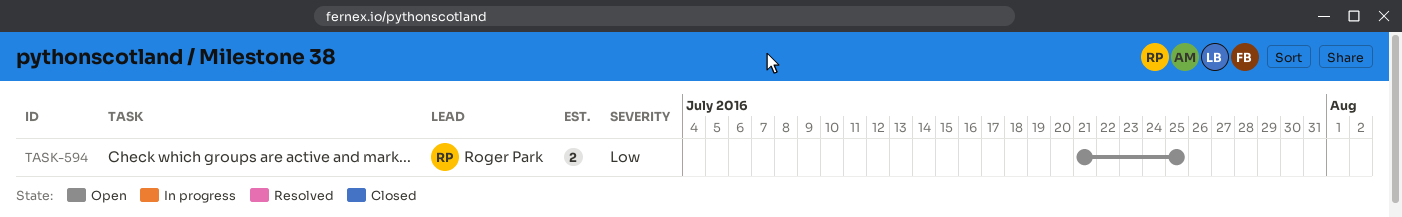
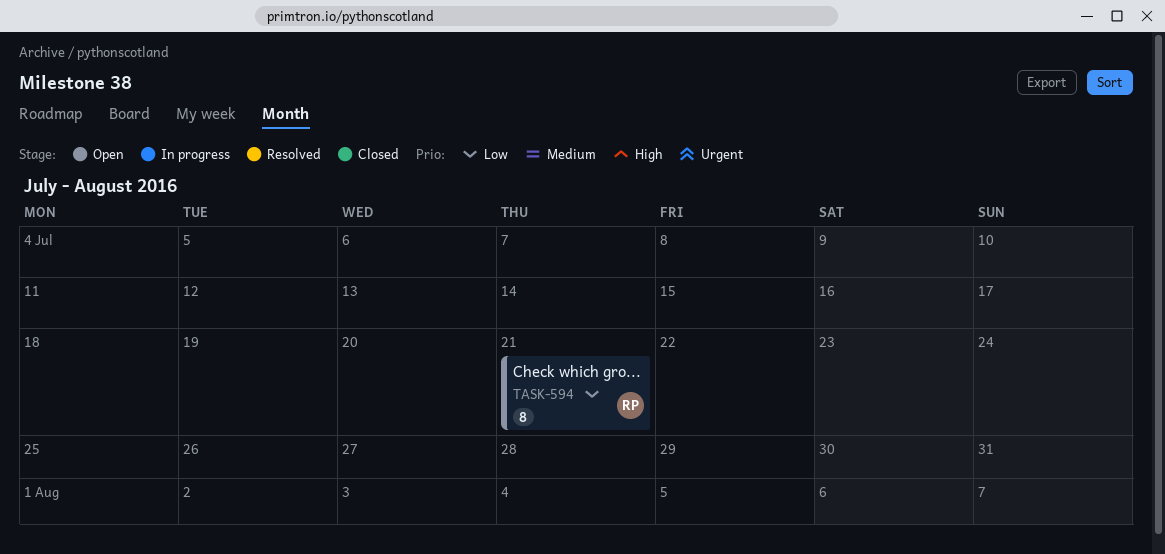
TASK-594, estimate: 2 -> 8
TASK-594, due: Jul 25 -> Jul 21

